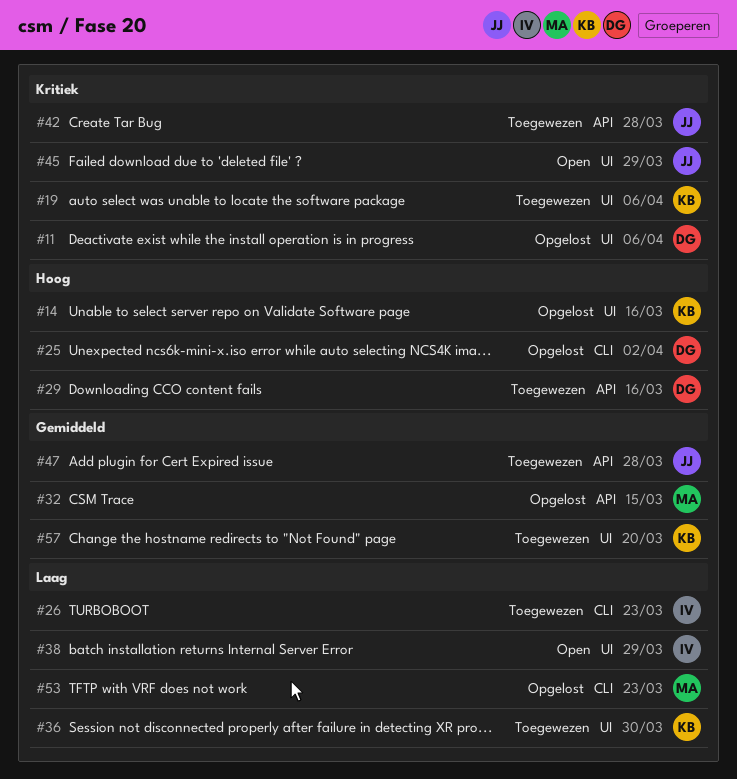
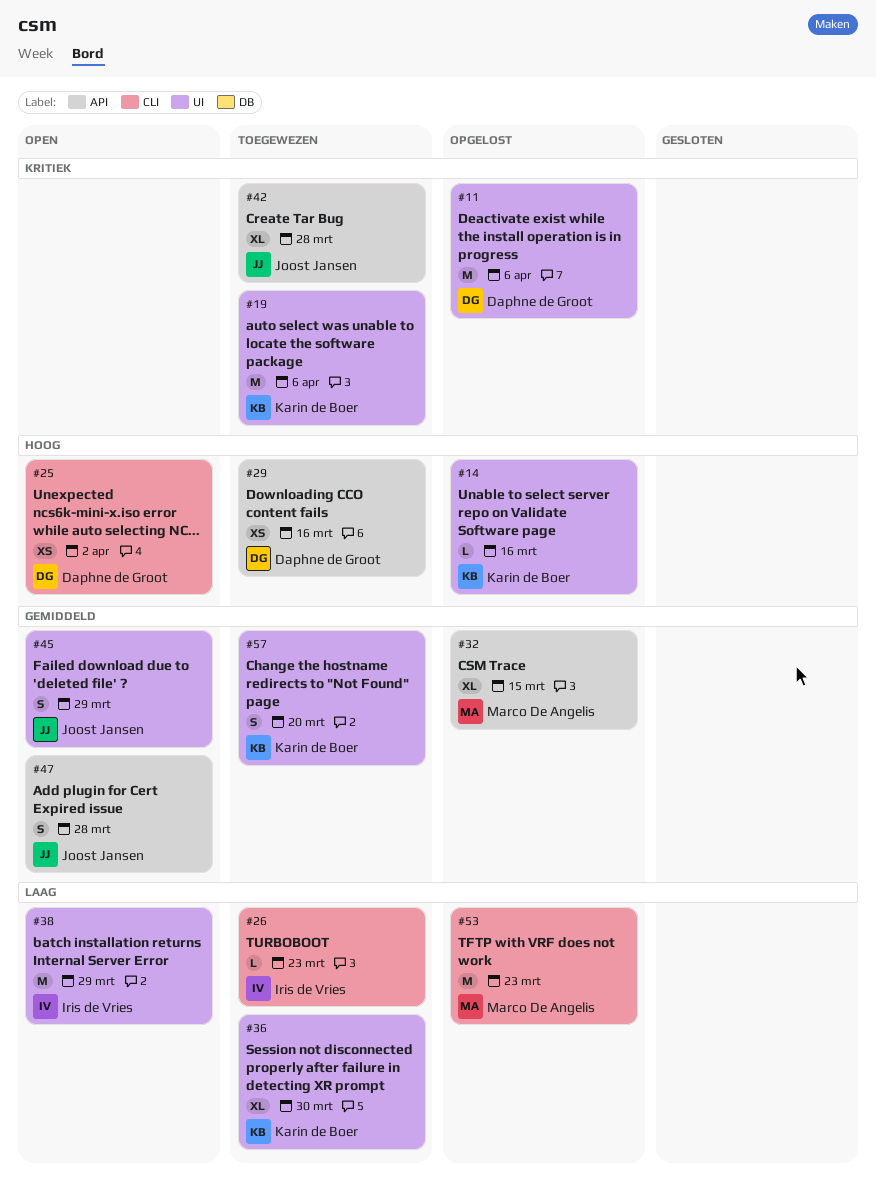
#25, status: Opgelost -> Open
#45, priority: Kritiek -> Gemiddeld
#47, status: Toegewezen -> Open

